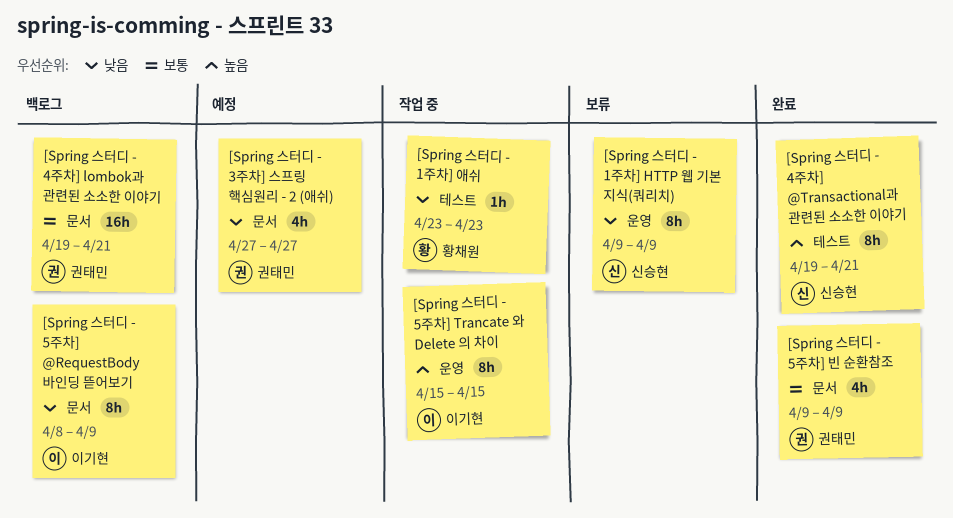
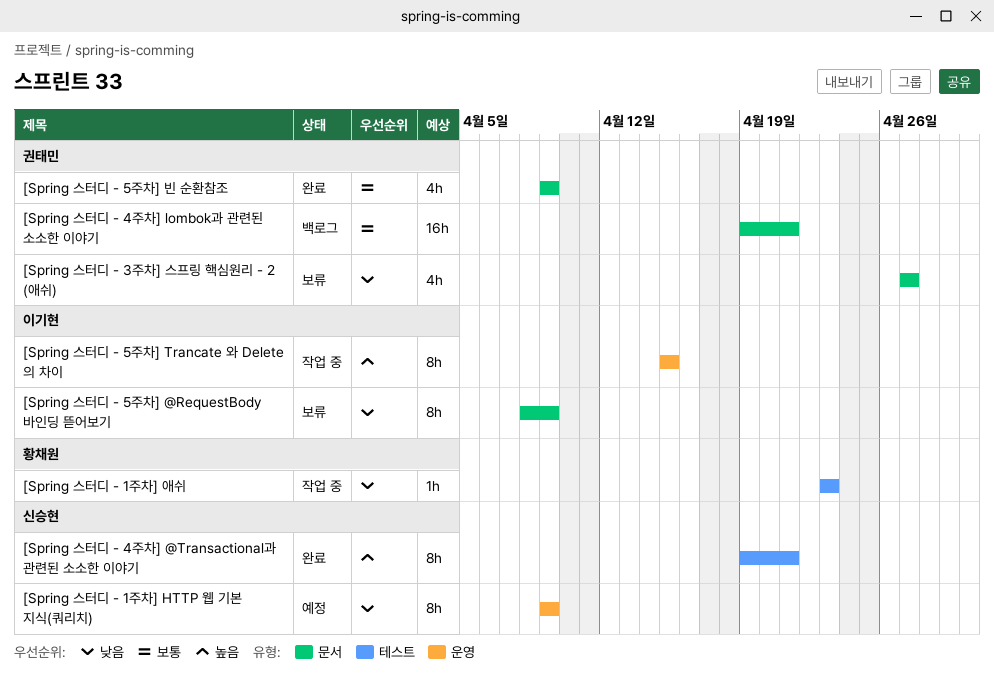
[Spring 스터디 - 1주차] HTTP 웹 기본 지식(쿼리치), status: 보류 -> 예정
[Spring 스터디 - 3주차] 스프링 핵심원리 - 2 (애쉬), status: 예정 -> 보류
[Spring 스터디 - 5주차] @RequestBody 바인딩 뜯어보기, status: 백로그 -> 보류

